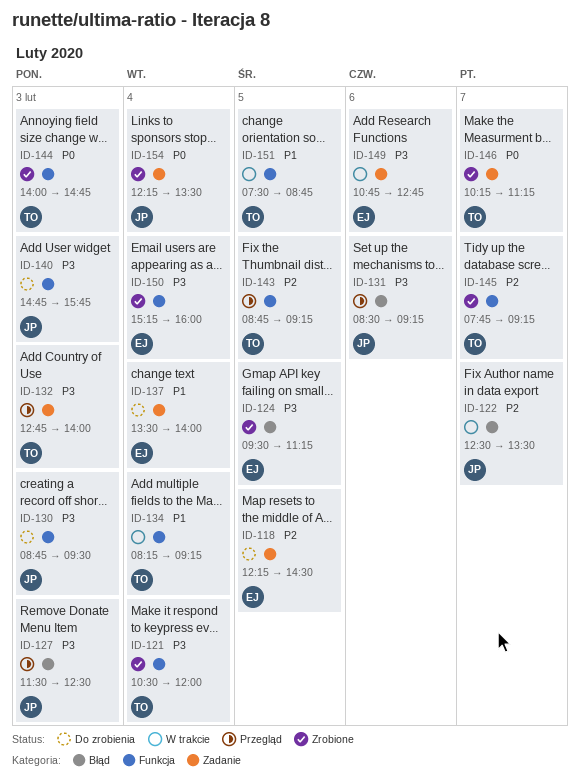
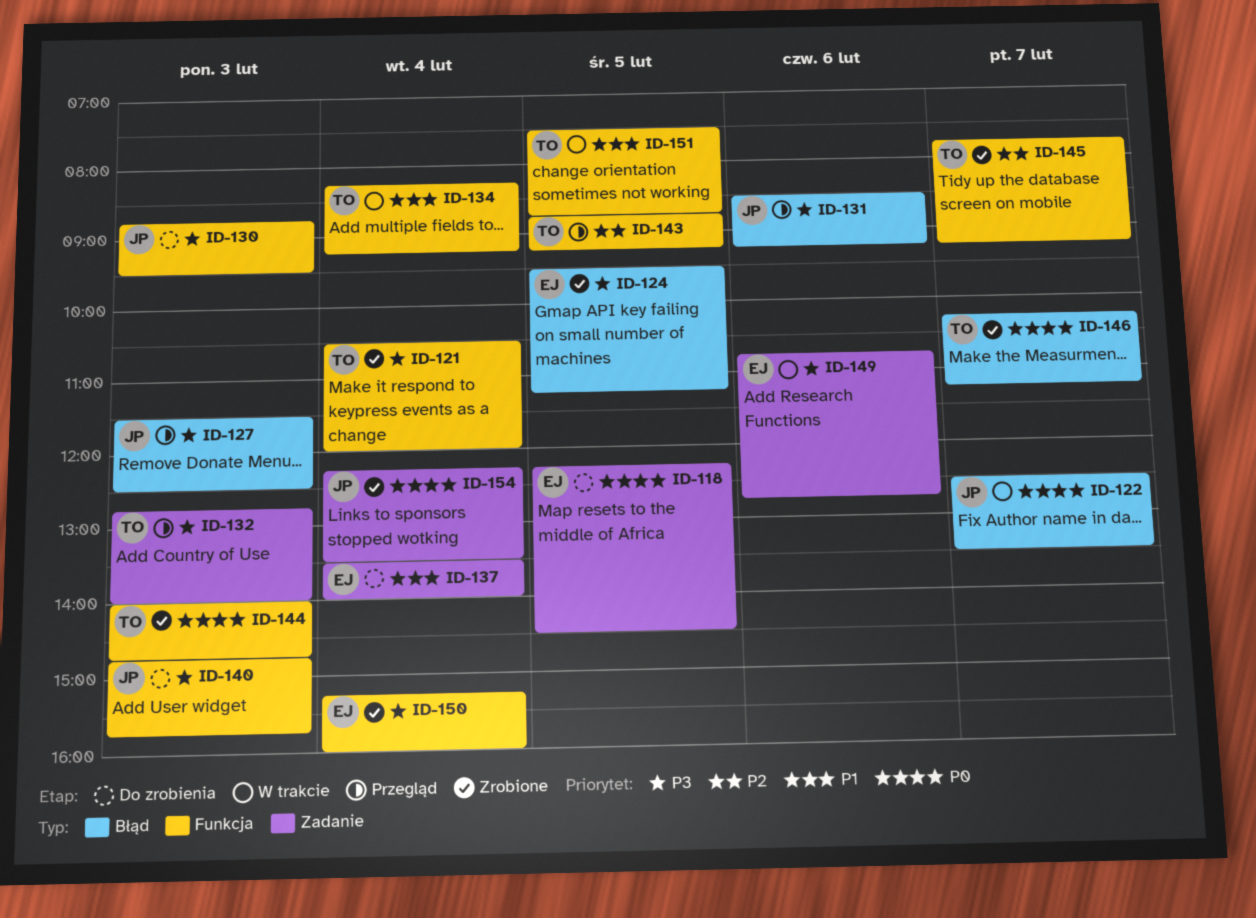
ID-118, priority: P2 -> P0
ID-122, priority: P2 -> P0
ID-146, label: Zadanie -> Błąd

